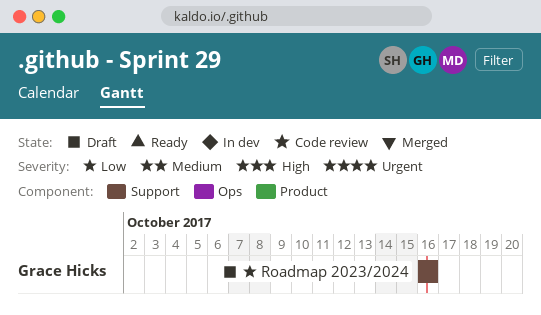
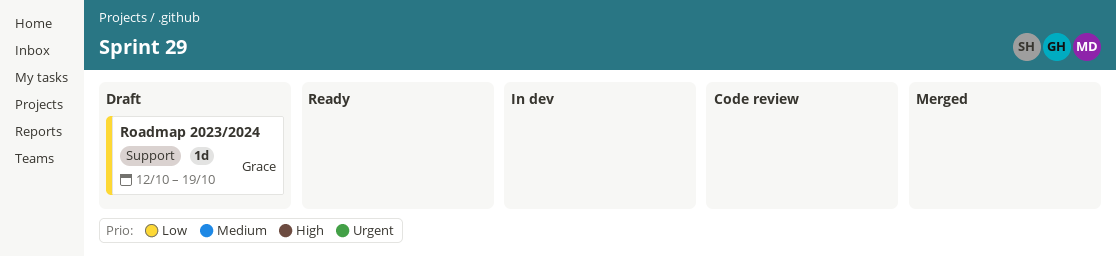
Roadmap 2023/2024, start: Oct 16 -> Oct 12
Roadmap 2023/2024, due: Oct 16 -> Oct 19

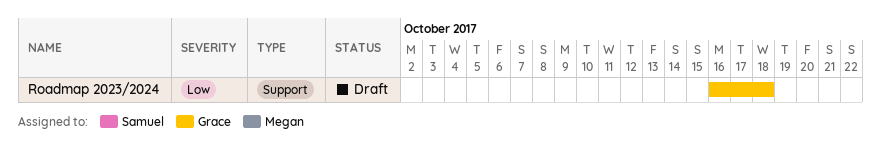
Roadmap 2023/2024, start: Oct 12 -> Oct 16
Roadmap 2023/2024, due: Oct 19 -> Oct 18

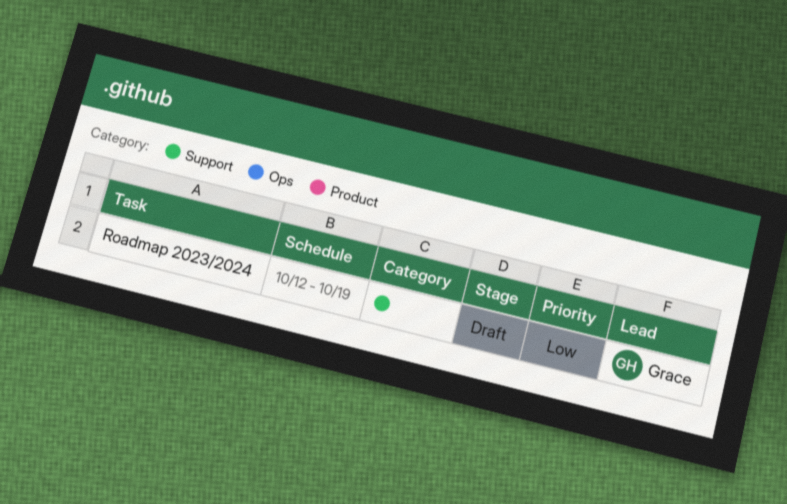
Roadmap 2023/2024, start: Oct 16 -> Oct 12
Roadmap 2023/2024, due: Oct 18 -> Oct 19

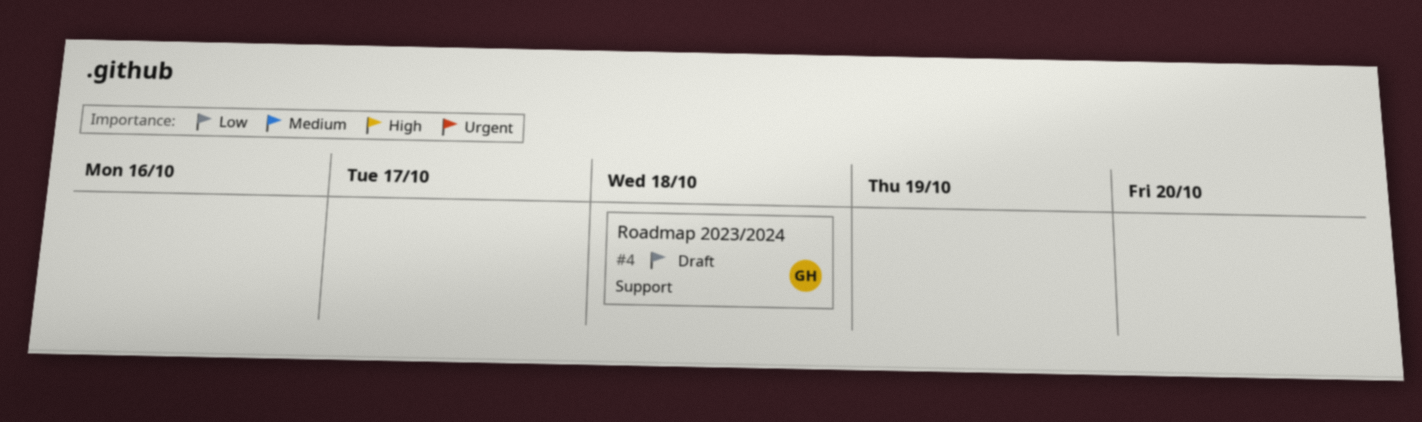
Roadmap 2023/2024, due: Oct 19 -> Oct 18

